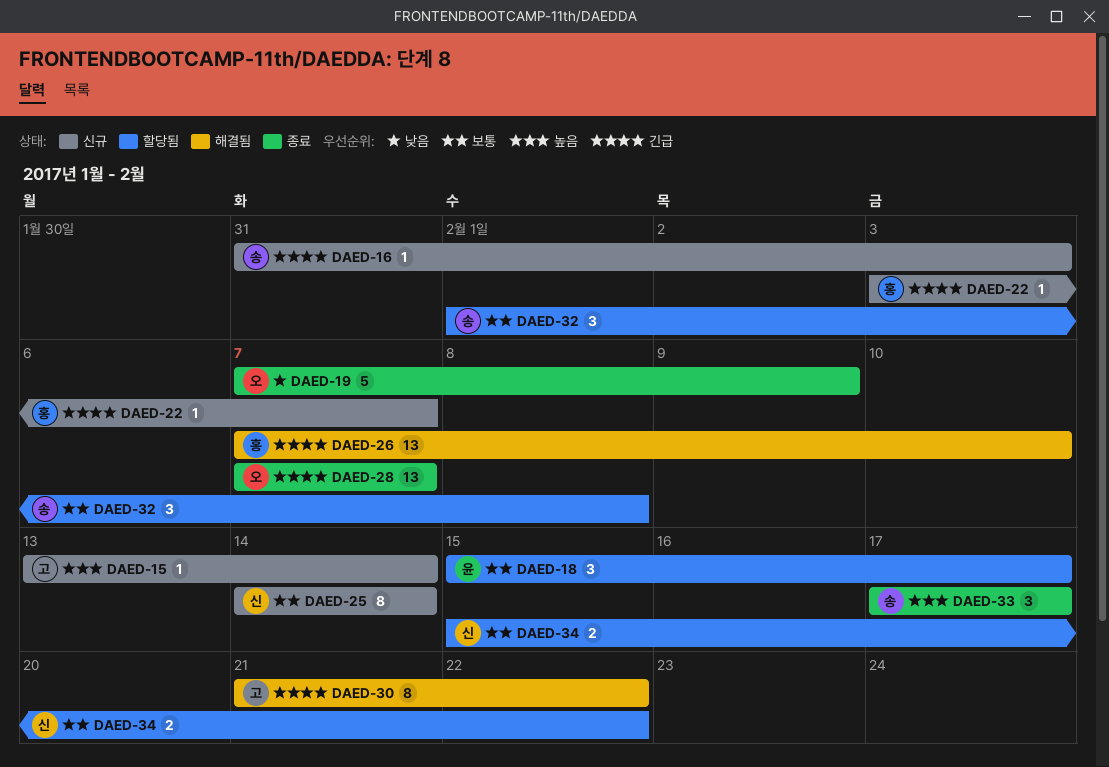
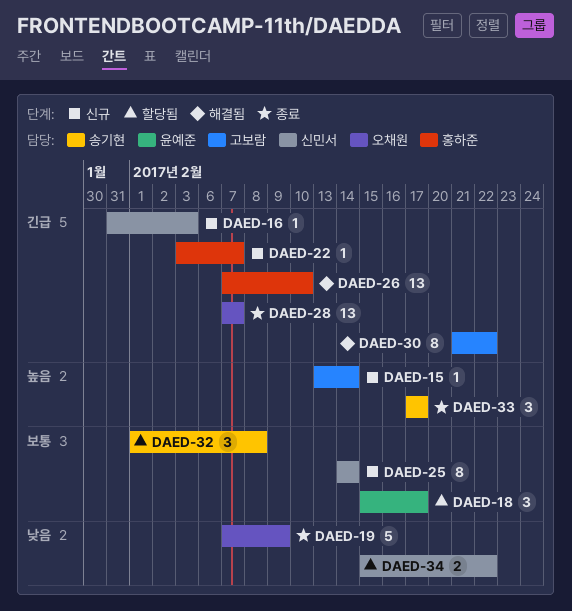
DAED-16, owner: 송기현 -> 신민서
DAED-34, priority: 보통 -> 낮음

